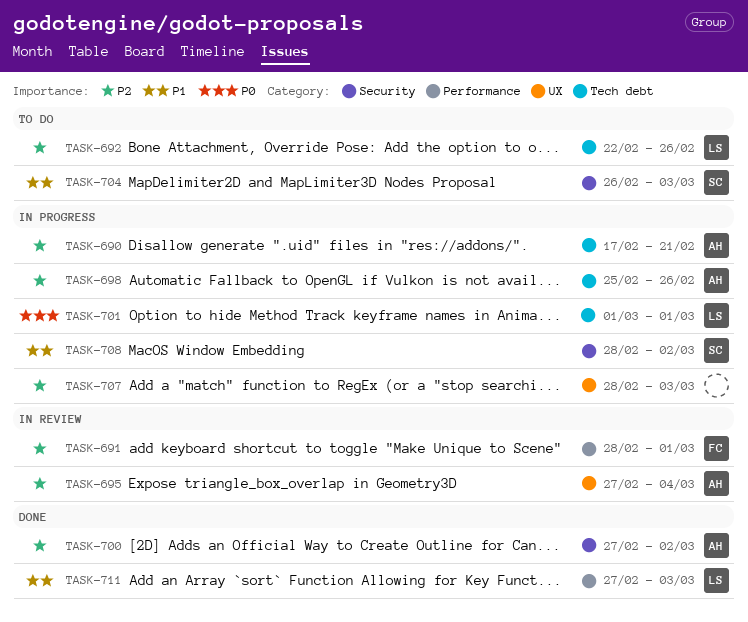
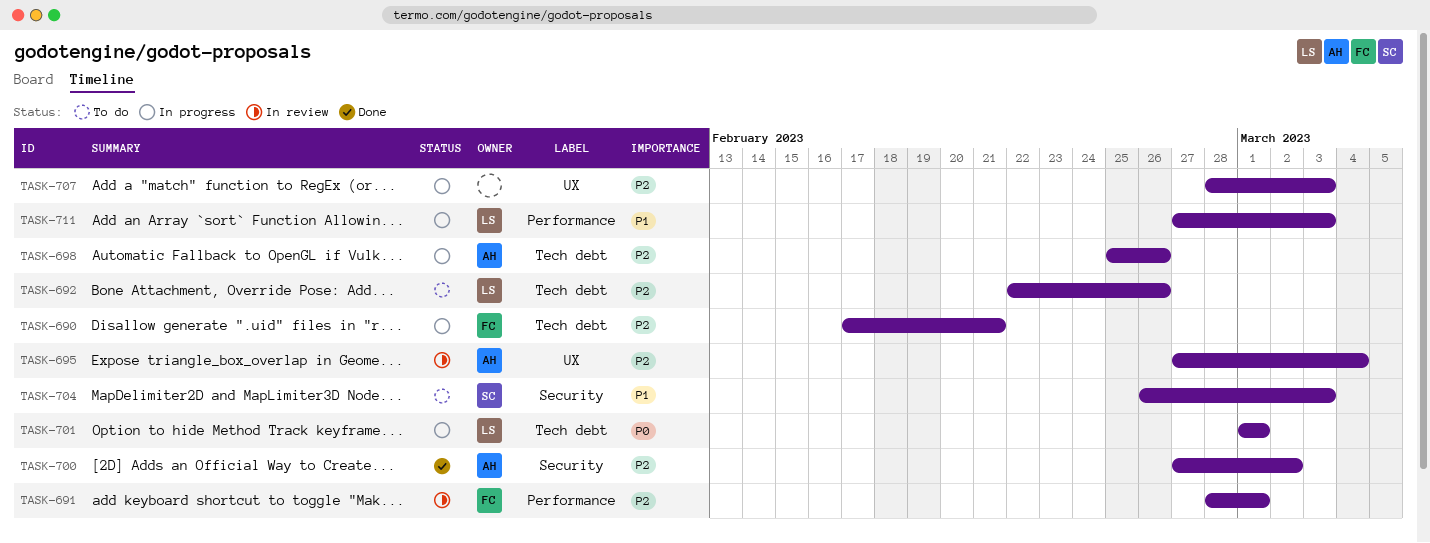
TASK-690, owner: AH -> FC
TASK-708: present -> none
TASK-711, status: Done -> In progress

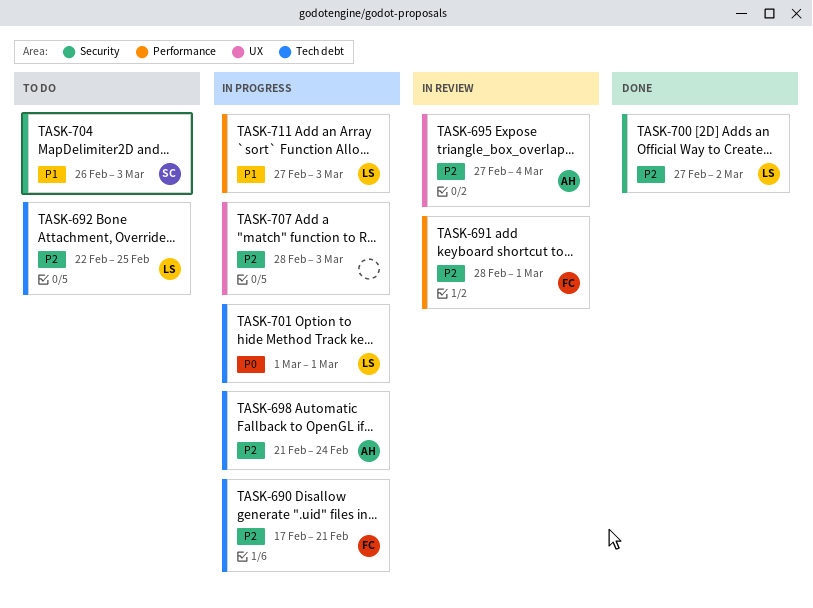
TASK-692, due: Feb 26 -> Feb 25
TASK-698, start: Feb 25 -> Feb 21
TASK-698, due: Feb 26 -> Feb 24
TASK-700, owner: AH -> LS

